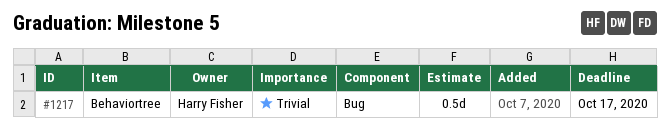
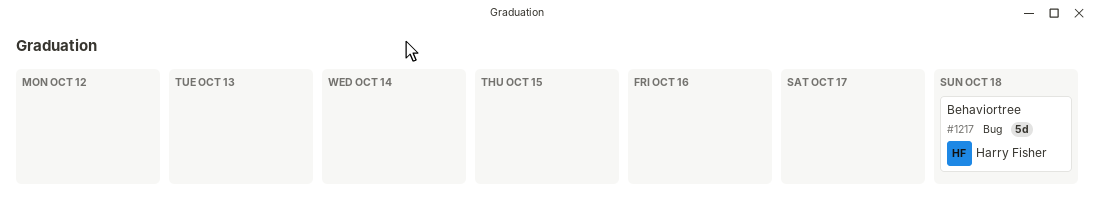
#1217, estimate: 0.5d -> 5d
#1217, due: Oct 17 -> Oct 18

